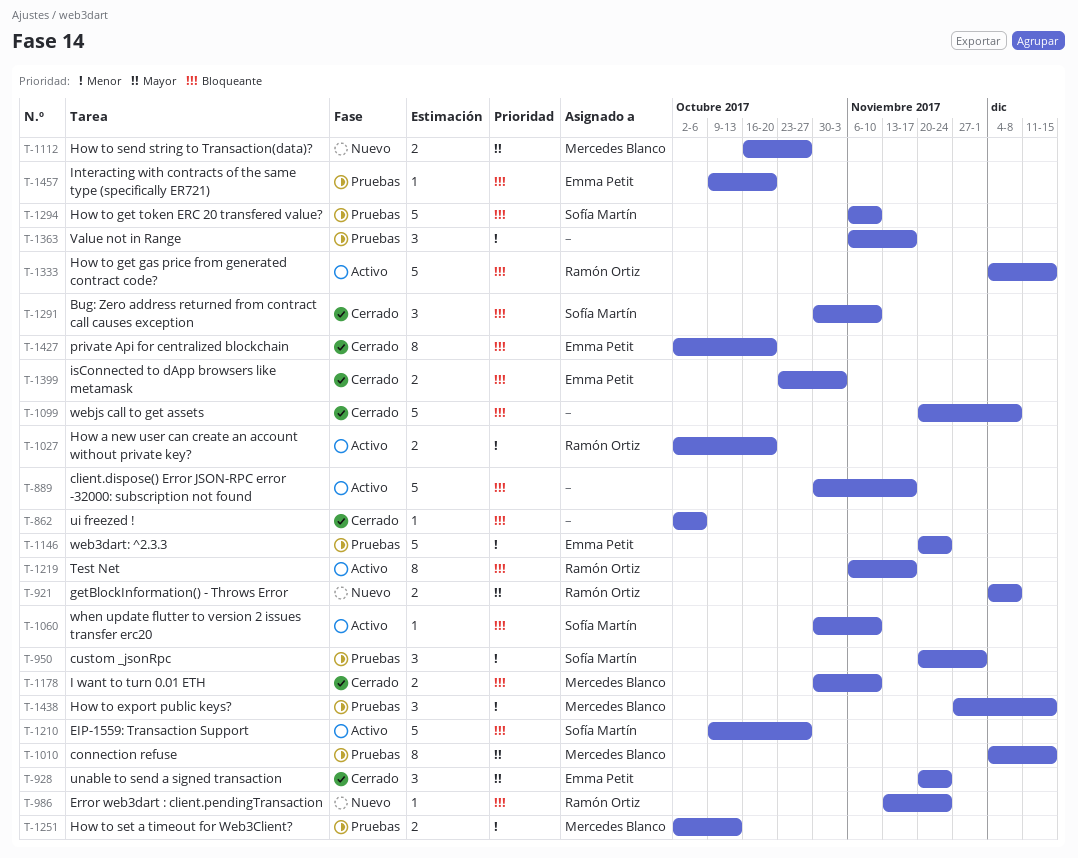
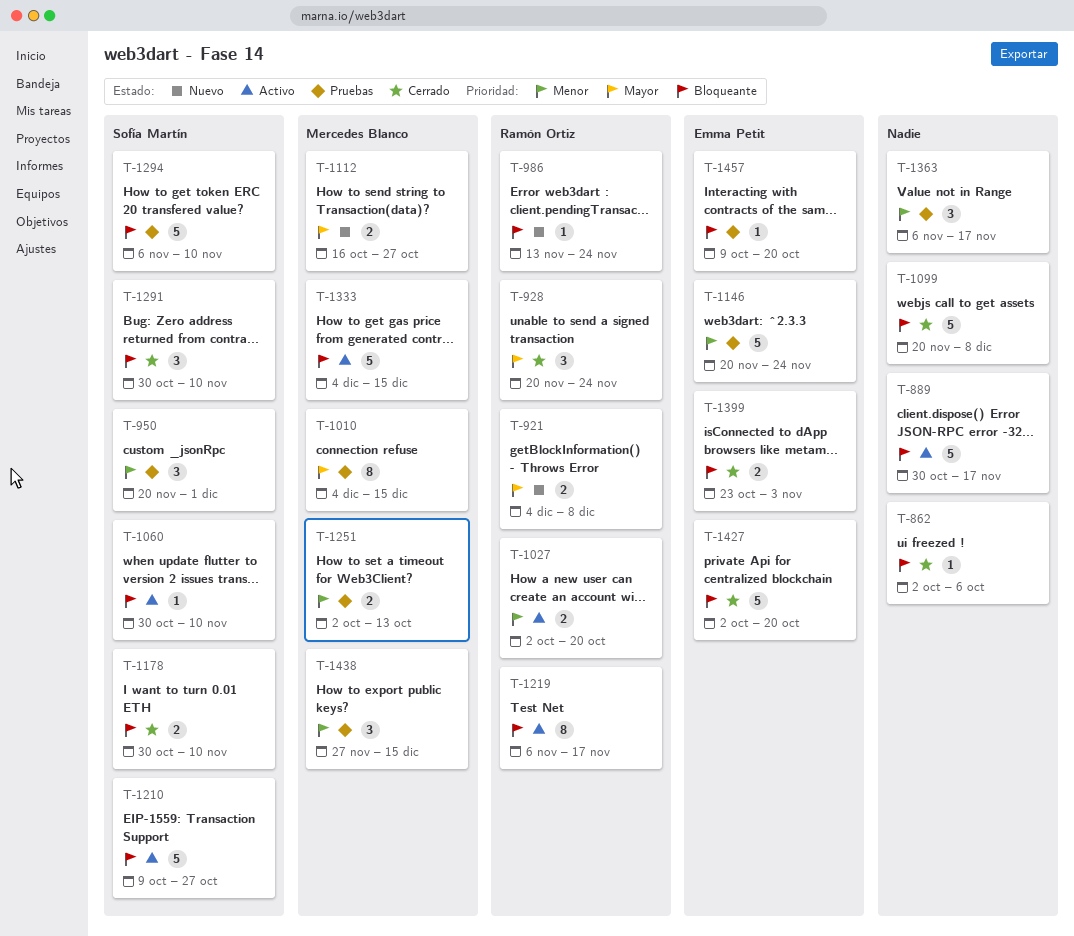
T-928, owner: Emma Petit -> Ramón Ortiz
T-1178, owner: Mercedes Blanco -> Sofía Martín
T-1333, owner: Ramón Ortiz -> Mercedes Blanco
T-1427, estimate: 8 -> 5

